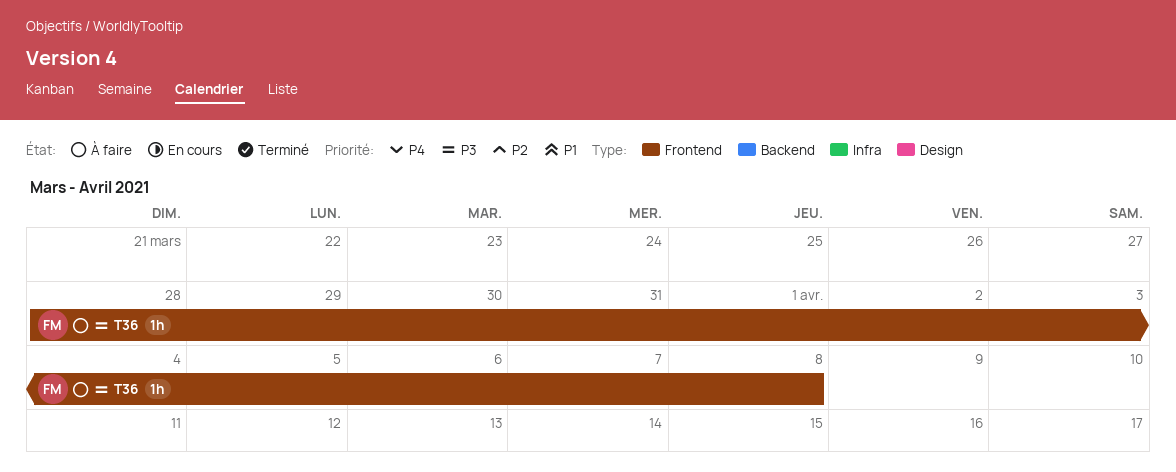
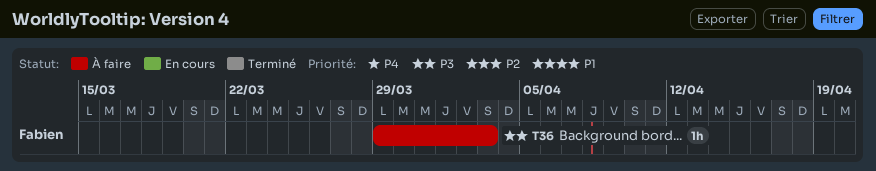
T36, start: Mar 28 -> Mar 29
T36, due: Apr 8 -> Apr 3

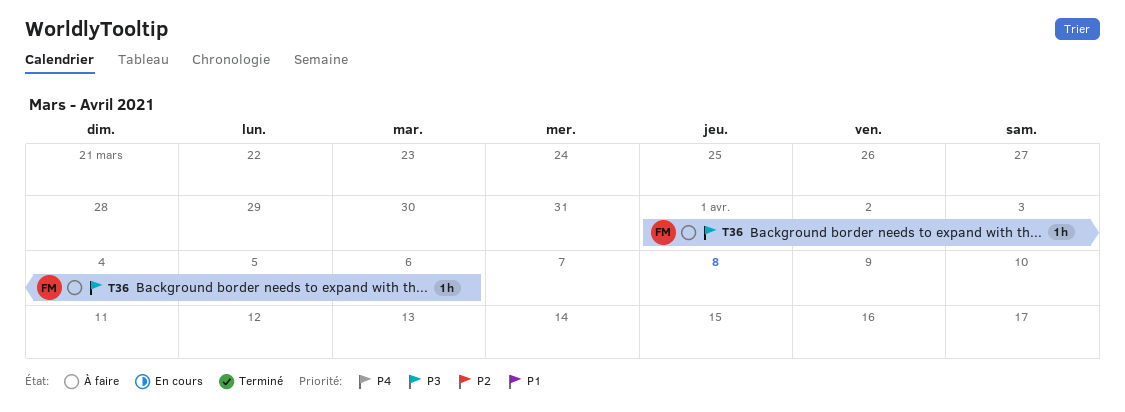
T36, start: Mar 29 -> Apr 1
T36, due: Apr 3 -> Apr 6

